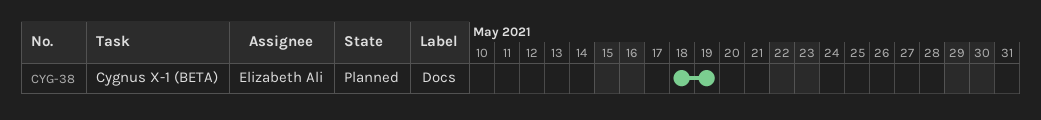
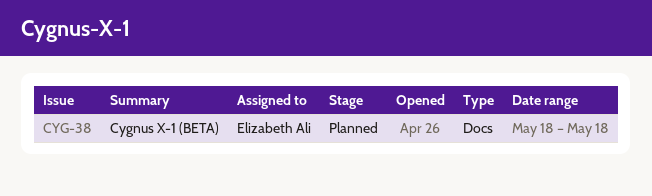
CYG-38, due: May 19 -> May 18

